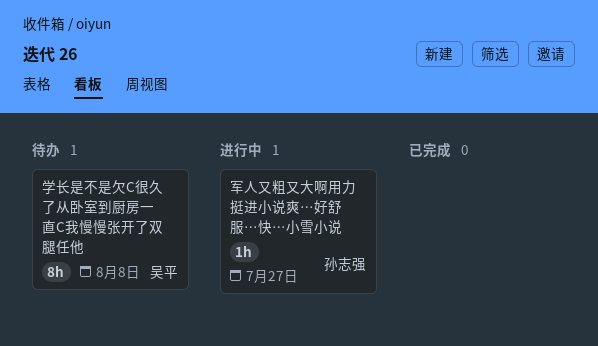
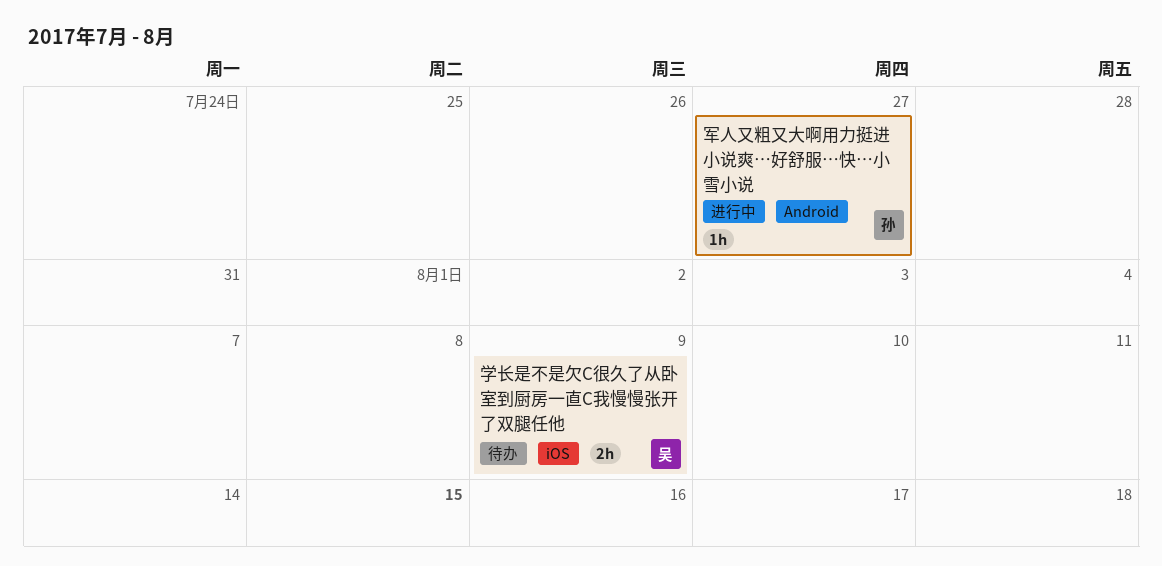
学长是不是欠C很久了从卧室到厨房一直C我慢慢张开了双腿任他, estimate: 8h -> 2h
学长是不是欠C很久了从卧室到厨房一直C我慢慢张开了双腿任他, due: Aug 8 -> Aug 9

